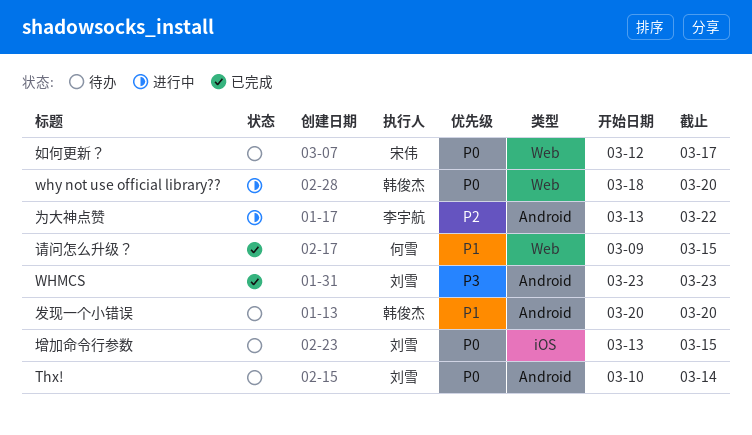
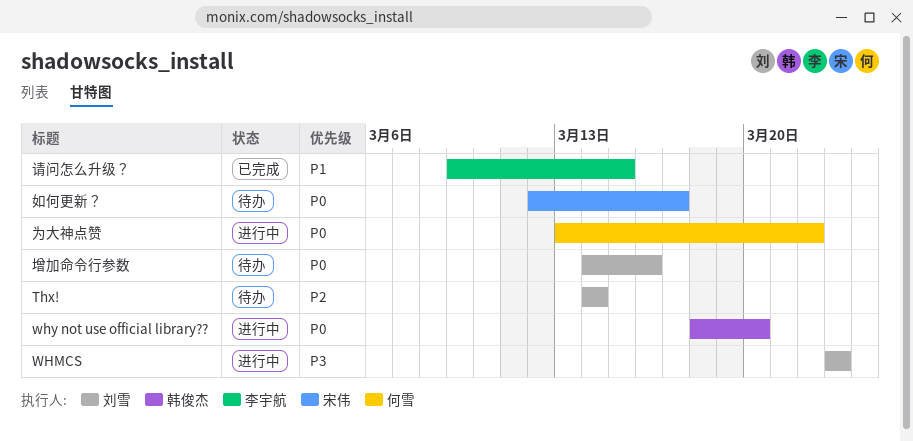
Thx!, priority: P0 -> P2
Thx!, start: Mar 10 -> Mar 14
WHMCS, status: 已完成 -> 进行中
为大神点赞, owner: 李宇航 -> 何雪
为大神点赞, priority: P2 -> P0
发现一个小错误: present -> none
增加命令行参数, start: Mar 13 -> Mar 14
增加命令行参数, due: Mar 15 -> Mar 16
请问怎么升级？, owner: 何雪 -> 李宇航

